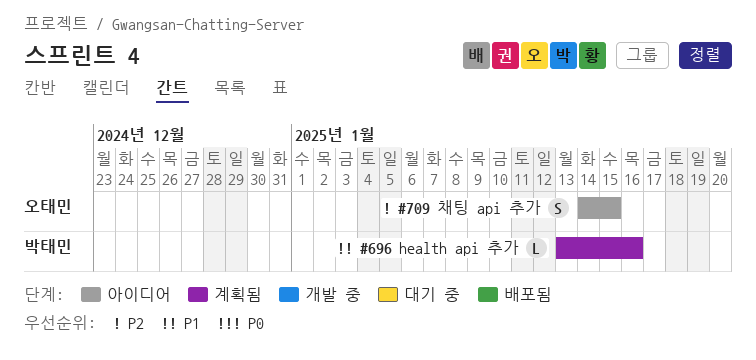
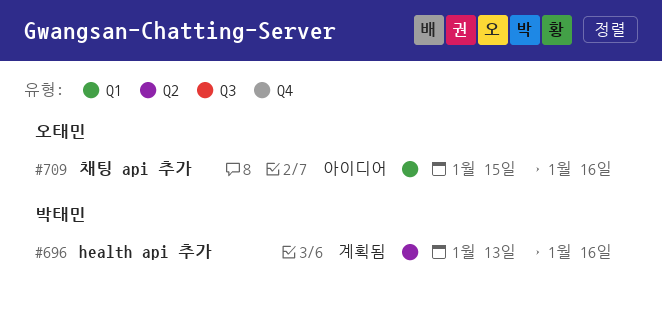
#709, start: Jan 14 -> Jan 15
#709, due: Jan 15 -> Jan 16

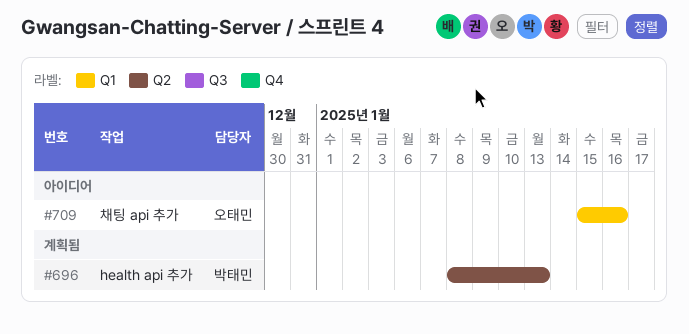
#696, start: Jan 13 -> Jan 8
#696, due: Jan 16 -> Jan 13

